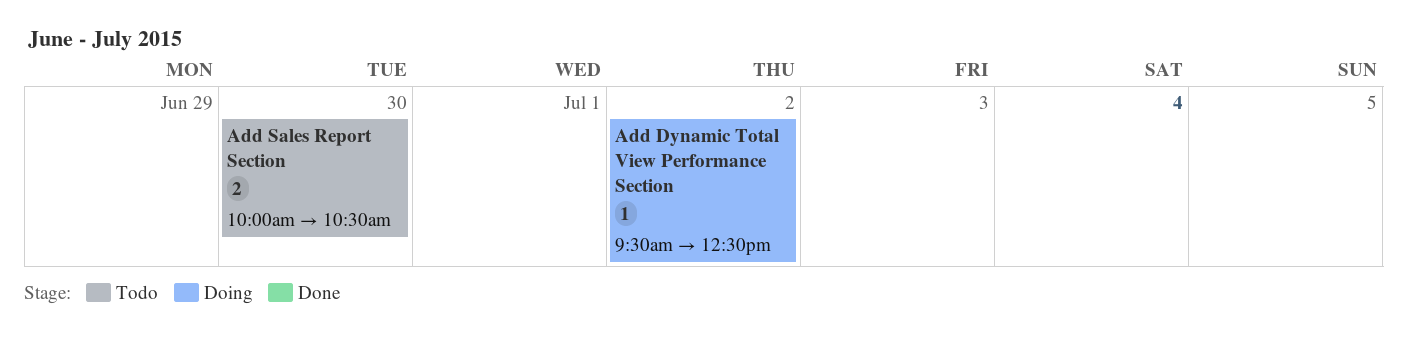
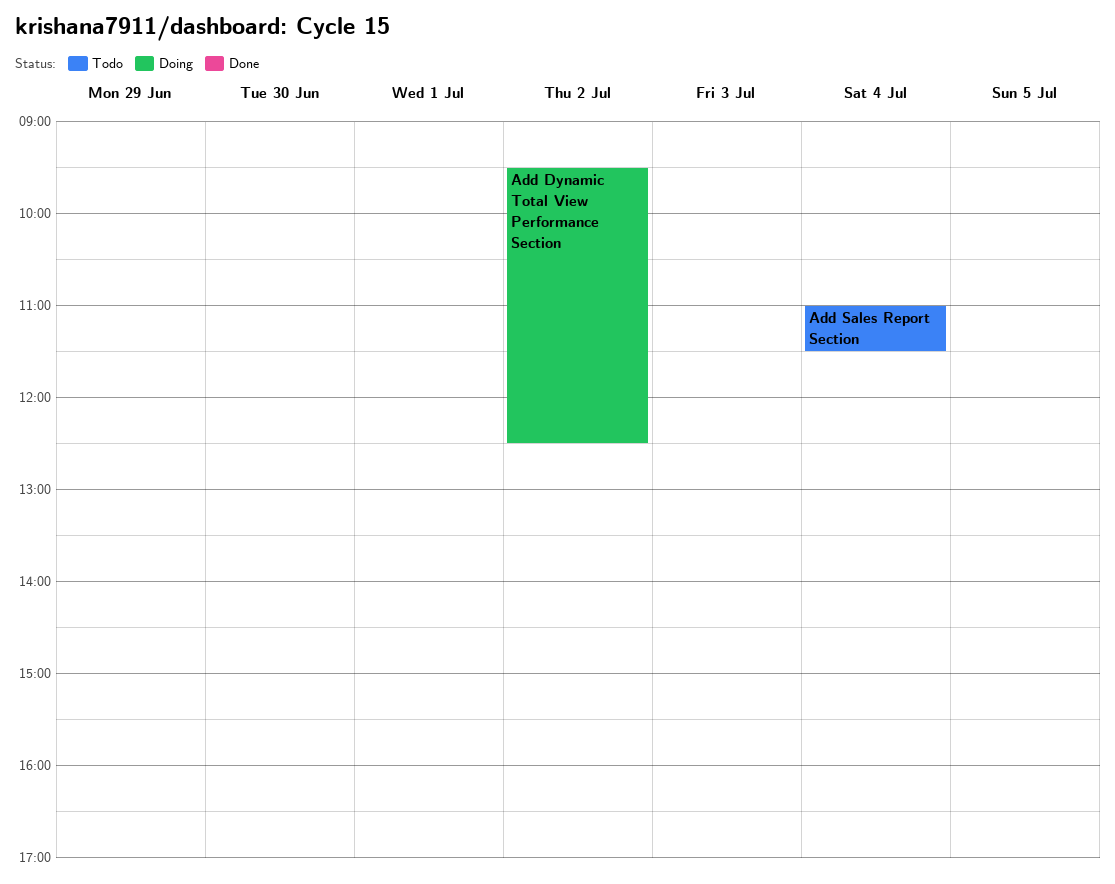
Add Sales Report Section, day: Jun 30 -> Jul 4
Add Sales Report Section, begins: 10:00 -> 11:00
Add Sales Report Section, ends: 10:30 -> 11:30

